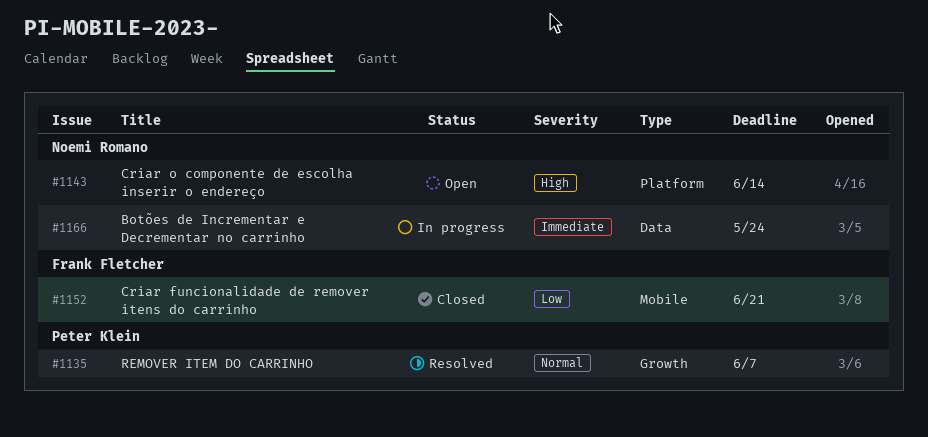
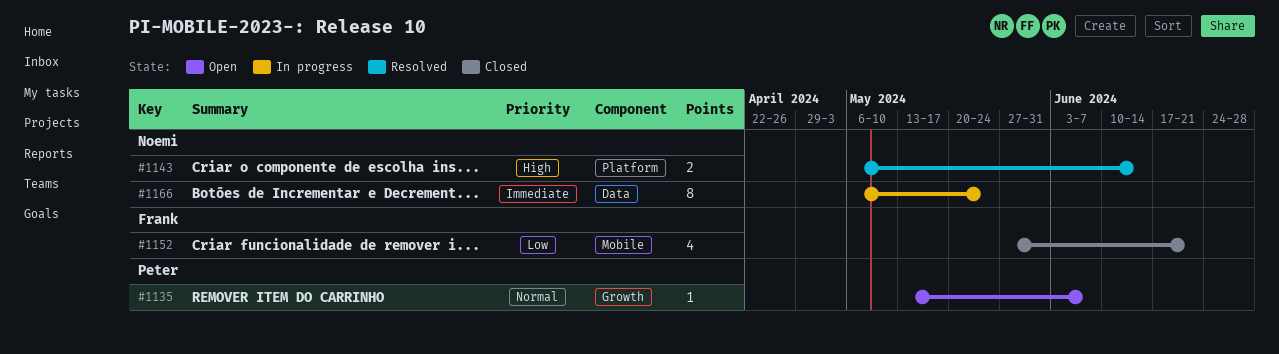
#1135, status: Resolved -> Open
#1143, status: Open -> Resolved

